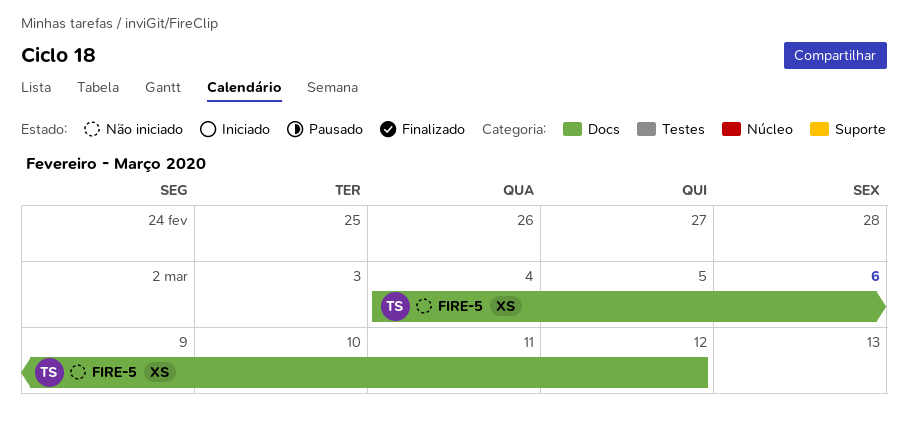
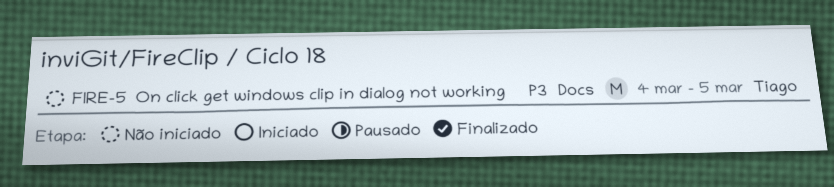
FIRE-5, estimate: XS -> M
FIRE-5, due: Mar 12 -> Mar 5

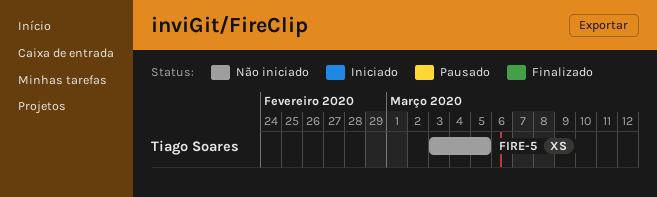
FIRE-5, estimate: M -> XS
FIRE-5, start: Mar 4 -> Mar 3

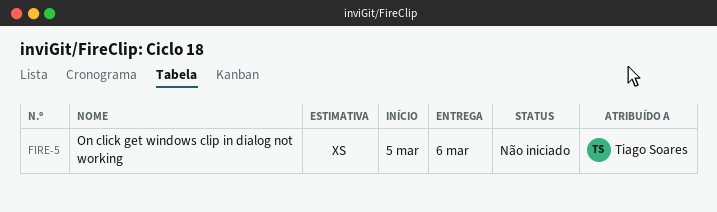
FIRE-5, start: Mar 3 -> Mar 5
FIRE-5, due: Mar 5 -> Mar 6

